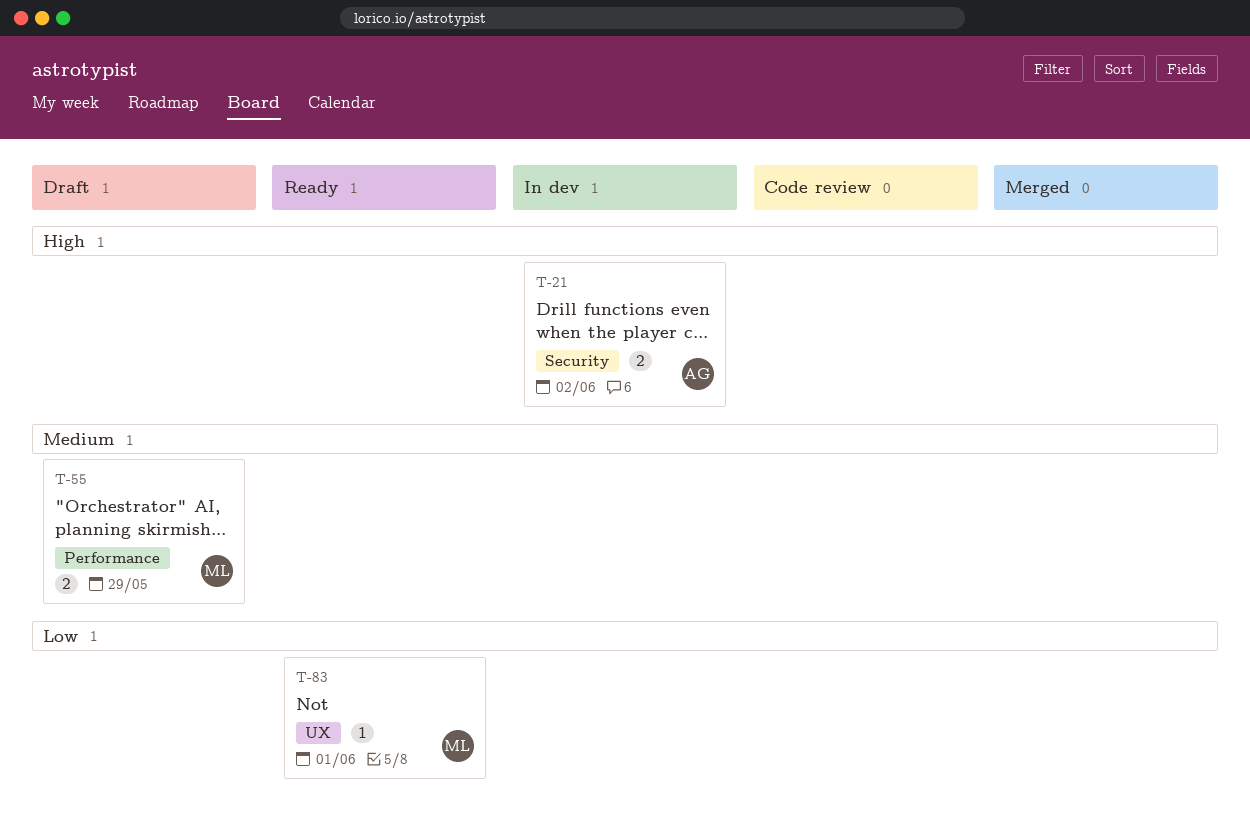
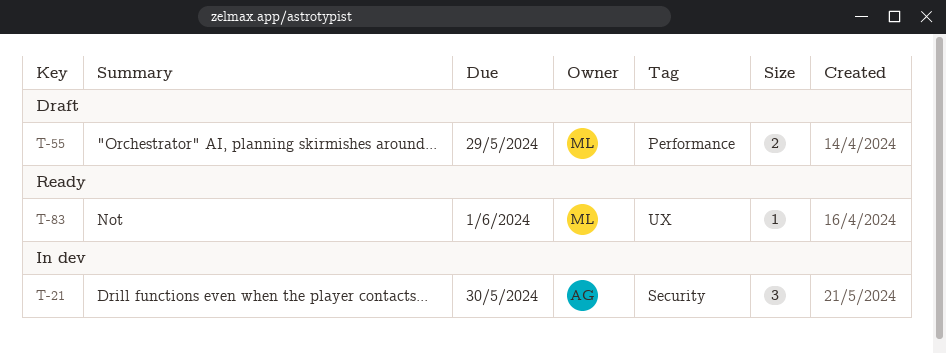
T-21, estimate: 2 -> 3
T-21, due: Jun 2 -> May 30

